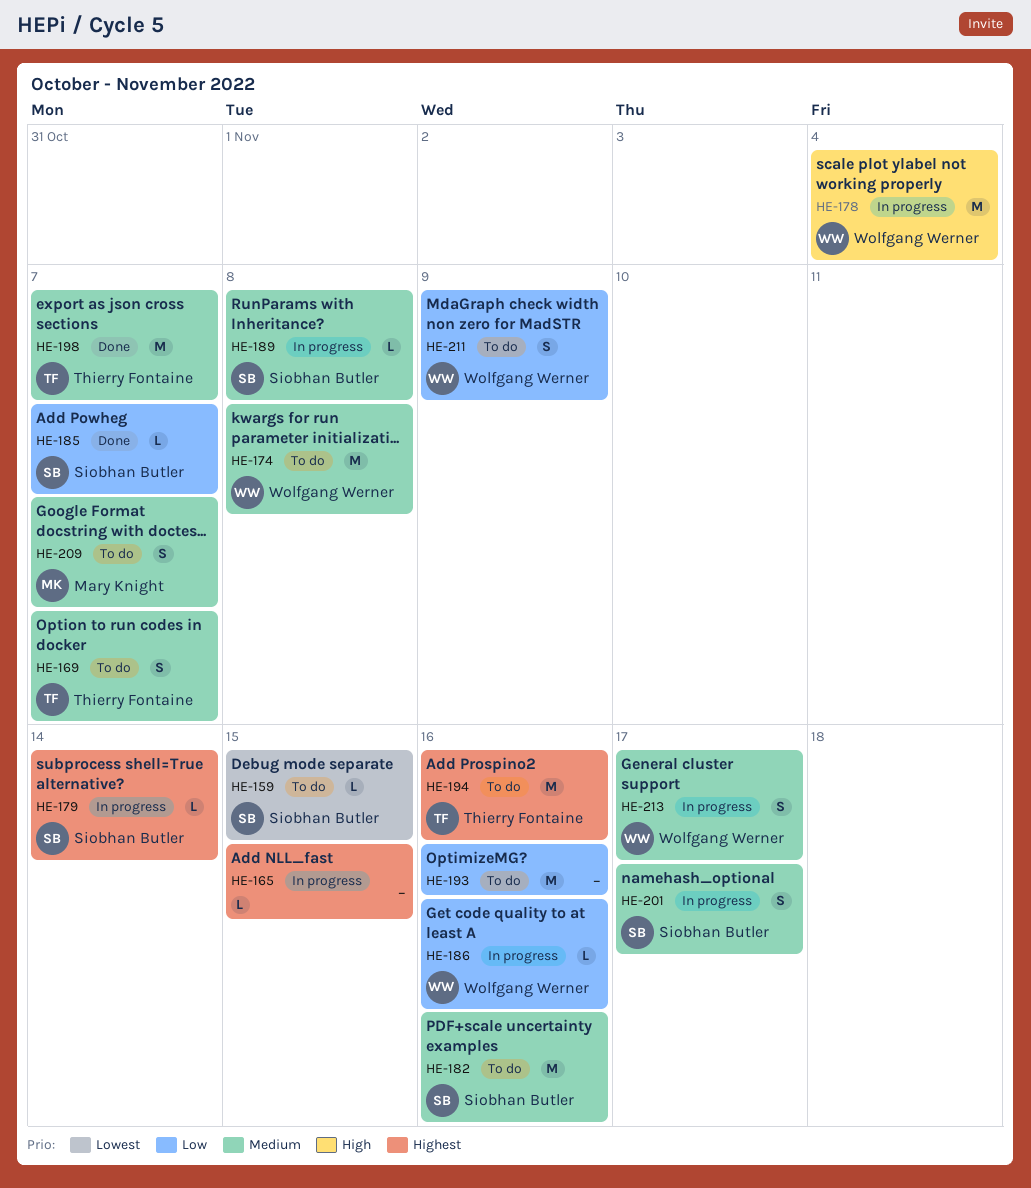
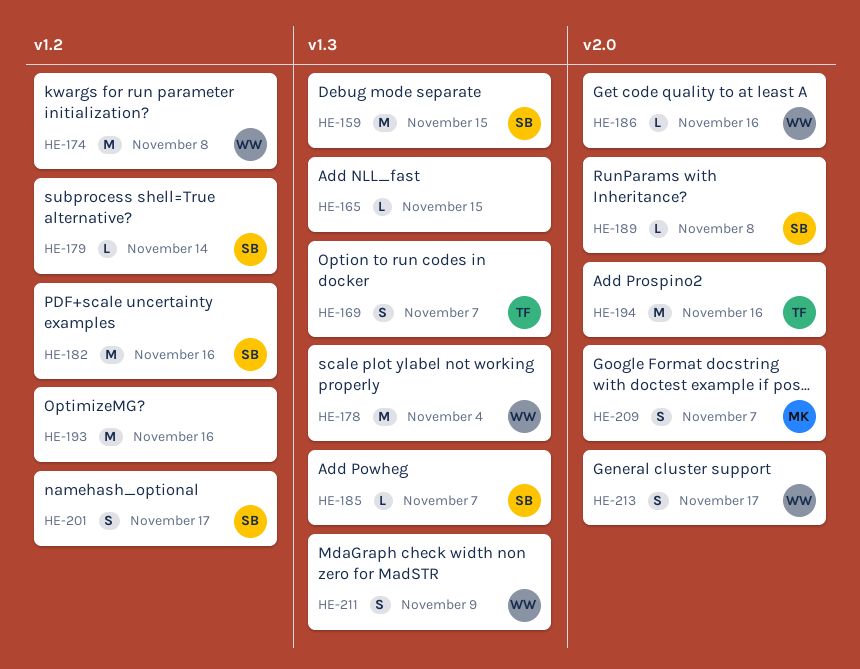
HE-159, estimate: L -> M
HE-198: present -> none

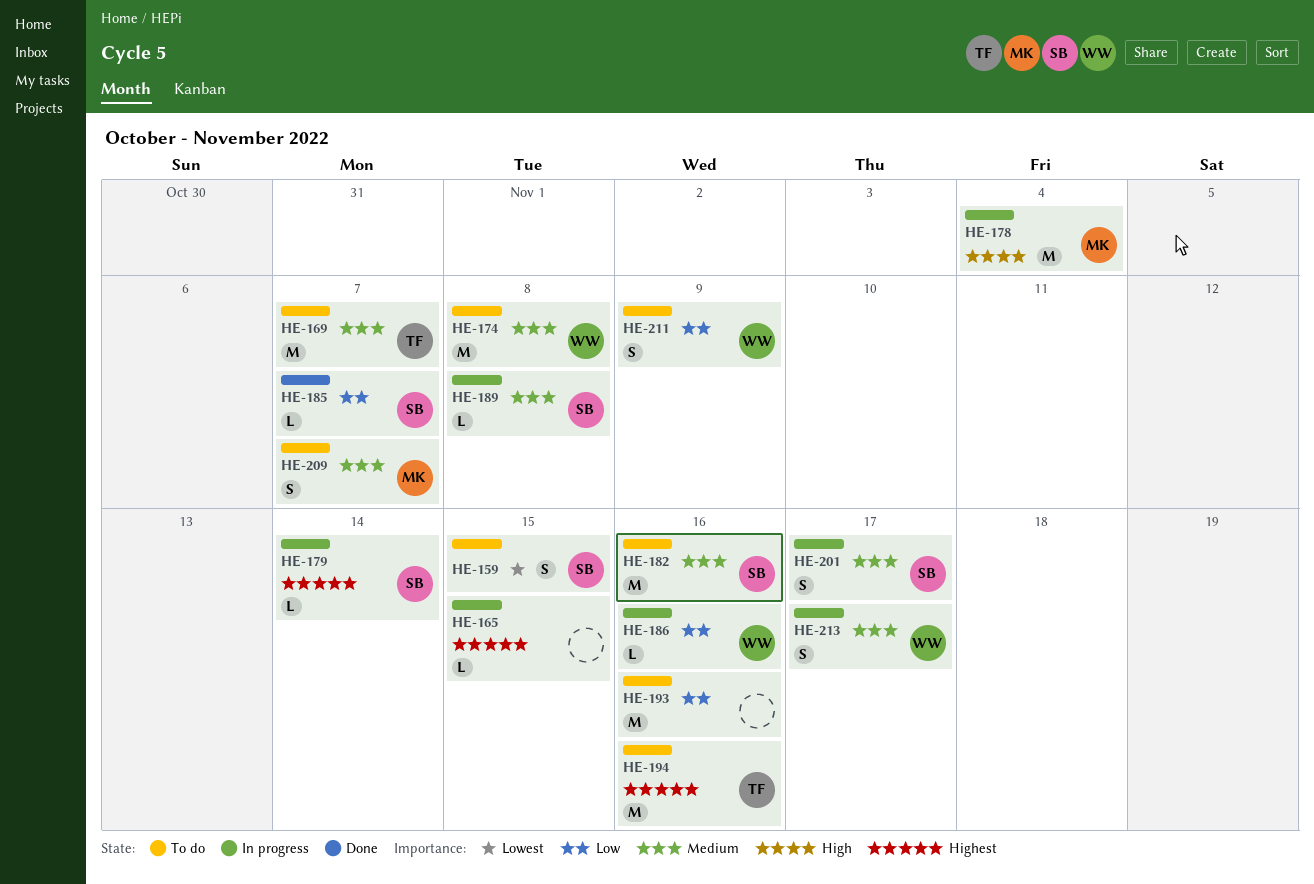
HE-159, estimate: M -> S
HE-169, estimate: S -> M
HE-178, owner: WW -> MK

